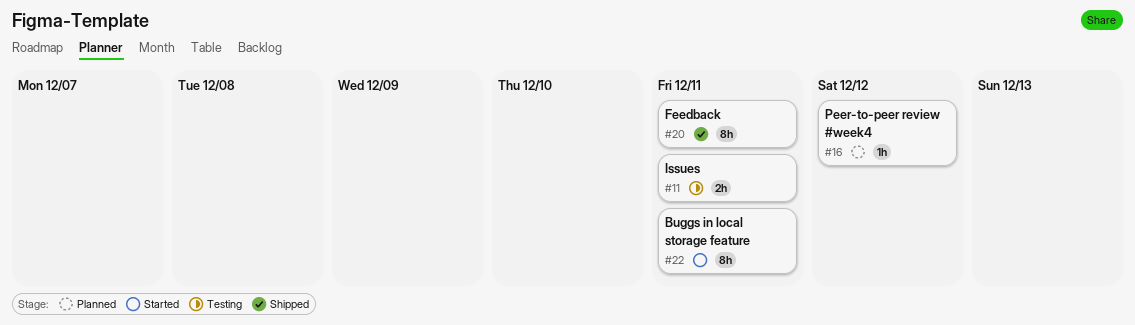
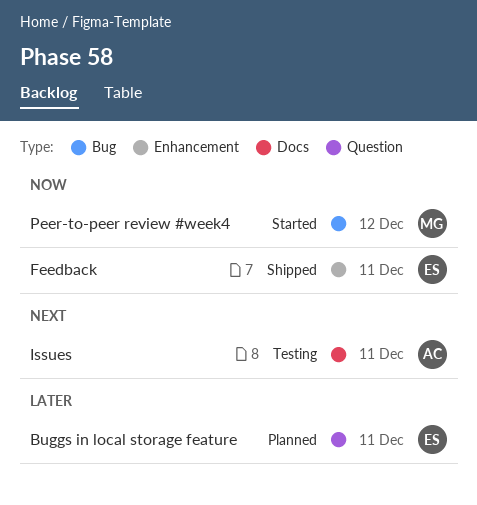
Buggs in local storage feature, status: Started -> Planned
Peer-to-peer review #week4, status: Planned -> Started

